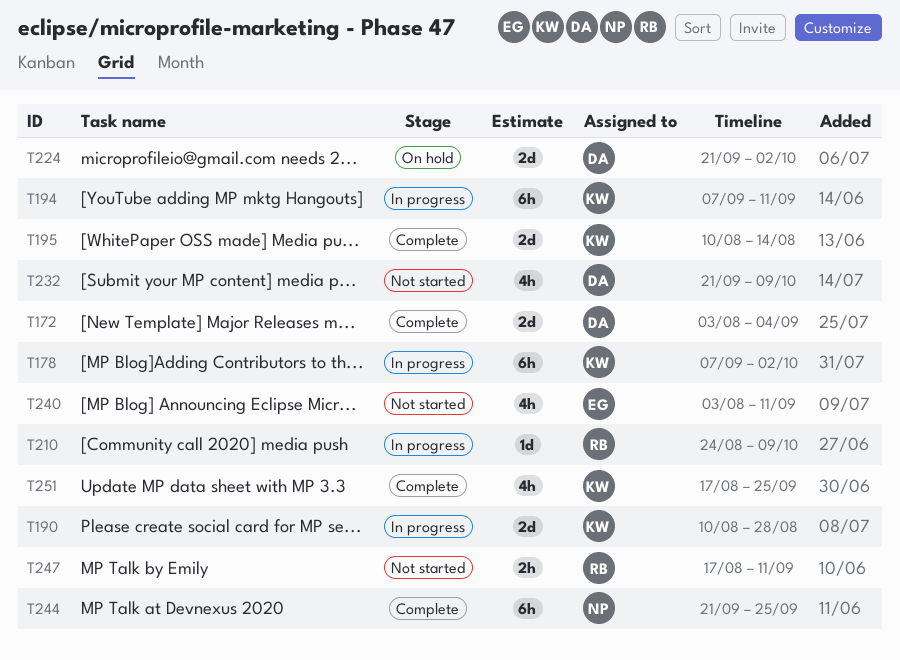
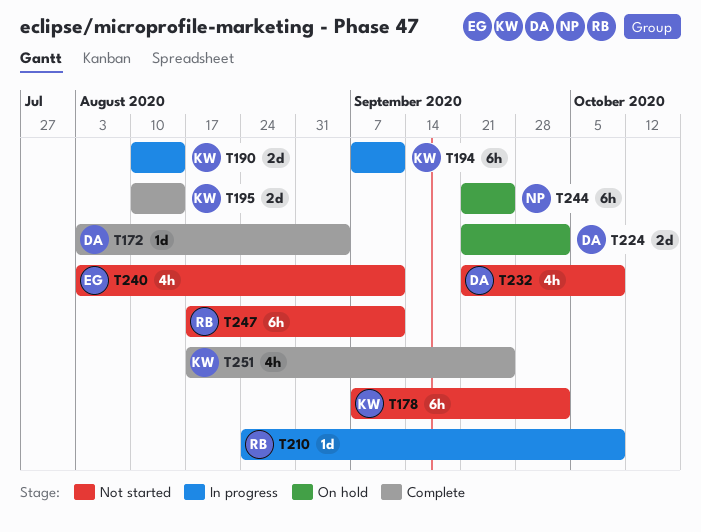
T172, estimate: 2d -> 1d
T178, status: In progress -> Not started
T190, due: Aug 28 -> Aug 14
T244, status: Complete -> On hold
T247, estimate: 2h -> 6h

